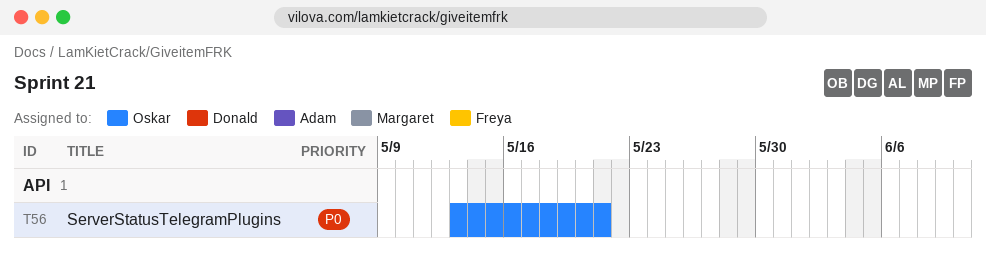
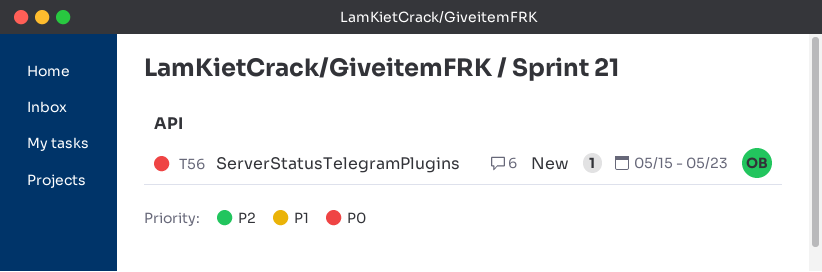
T56, start: May 13 -> May 15
T56, due: May 21 -> May 23

